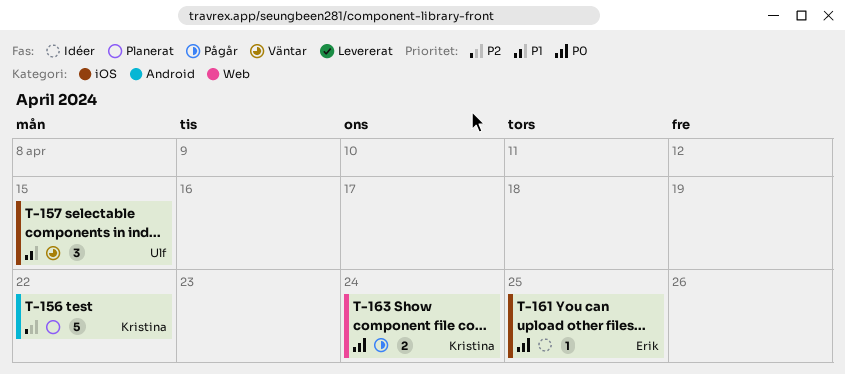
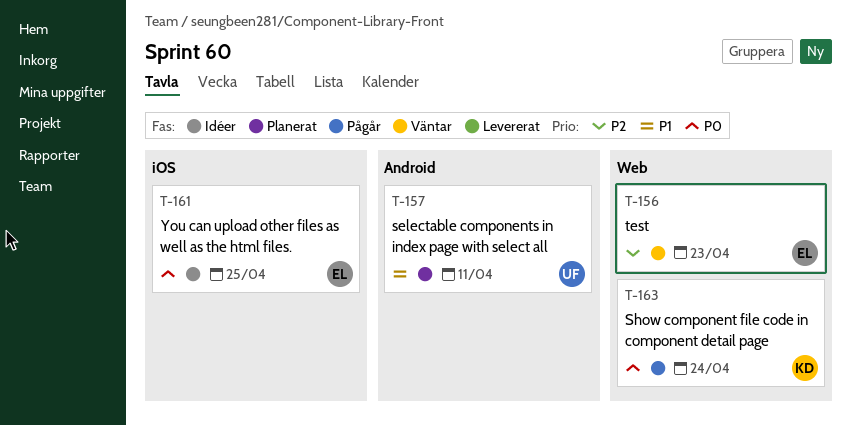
T-156, status: Planerat -> Väntar
T-156, owner: Kristina -> Erik
T-156, label: Android -> Web
T-156, due: Apr 22 -> Apr 23
T-157, status: Väntar -> Planerat
T-157, label: iOS -> Android
T-157, due: Apr 15 -> Apr 11

